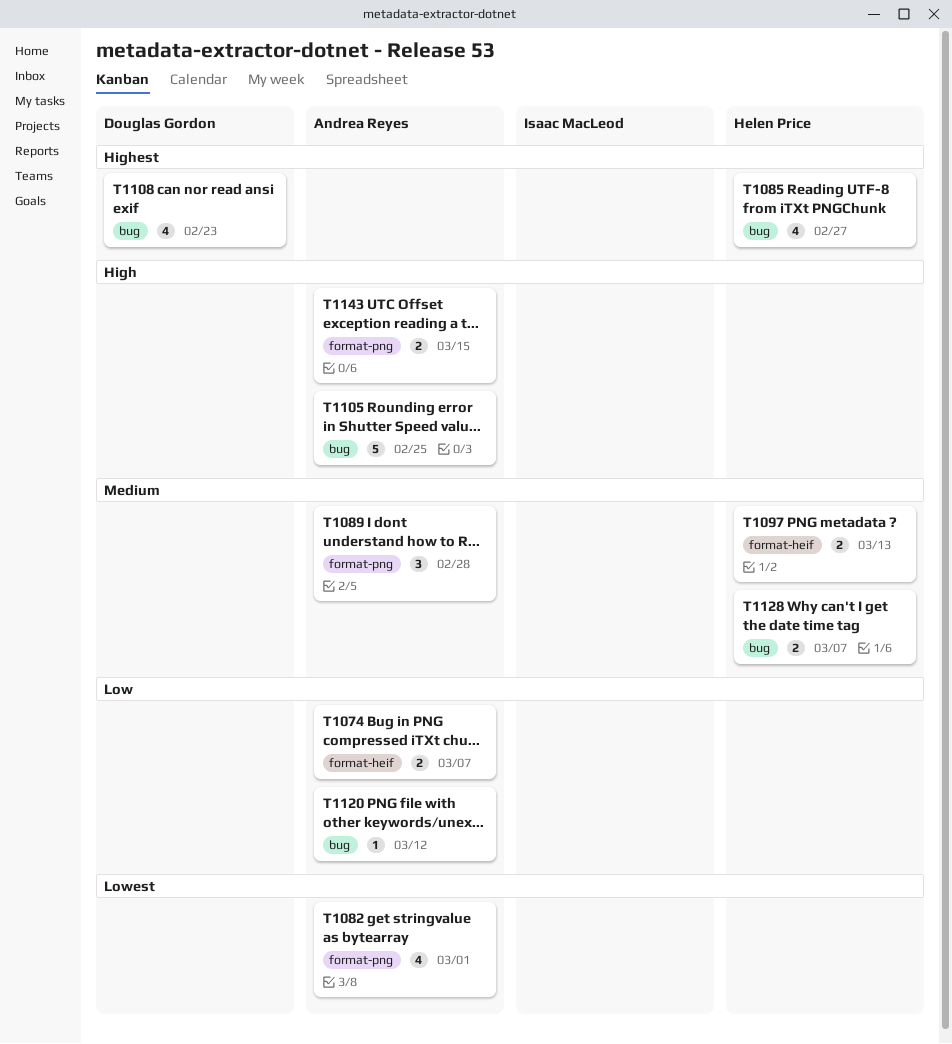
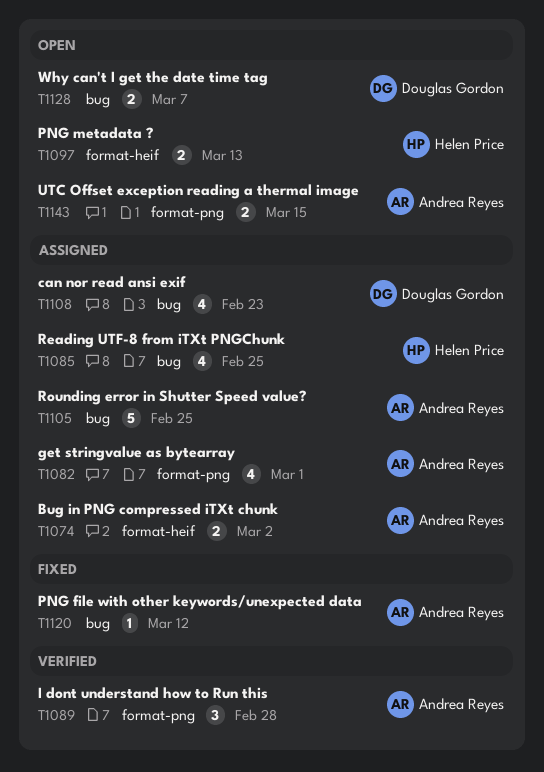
T1074, due: Mar 7 -> Mar 2
T1085, due: Feb 27 -> Feb 25
T1128, owner: Helen Price -> Douglas Gordon

